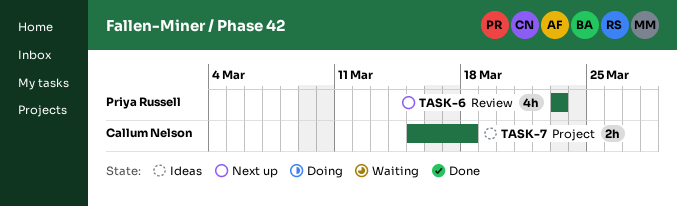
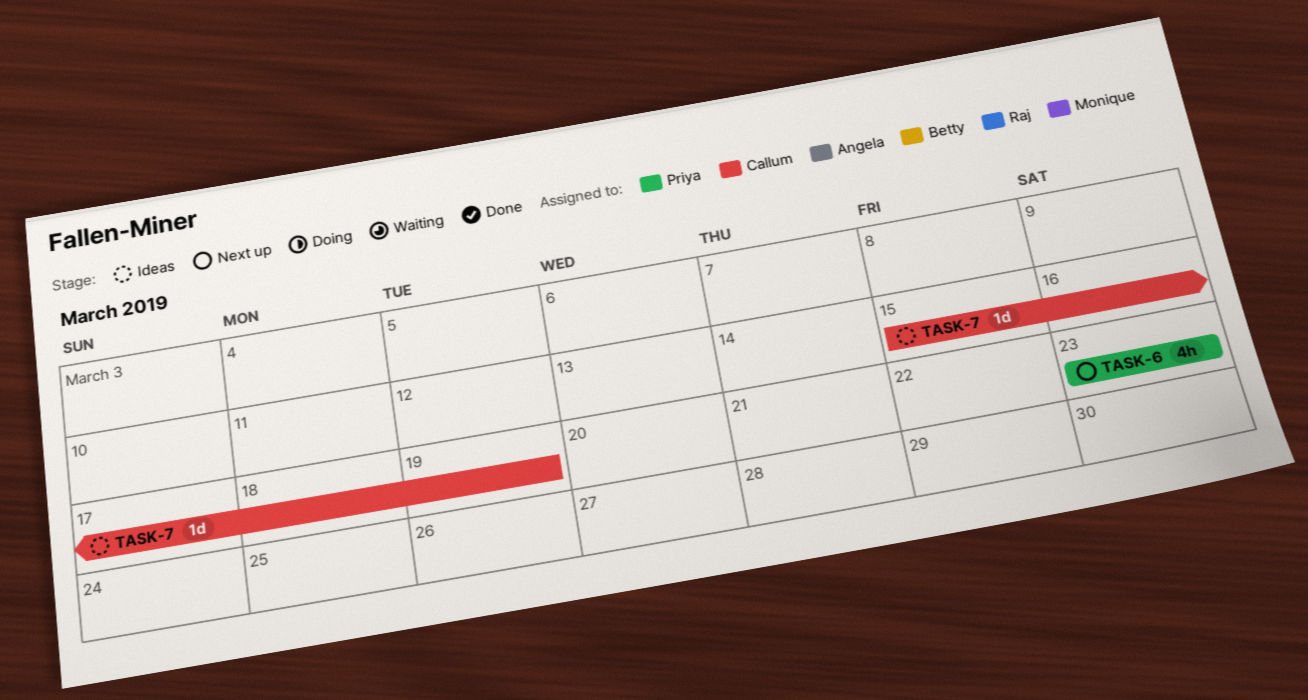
TASK-7, estimate: 2h -> 1d
TASK-7, due: Mar 18 -> Mar 19

